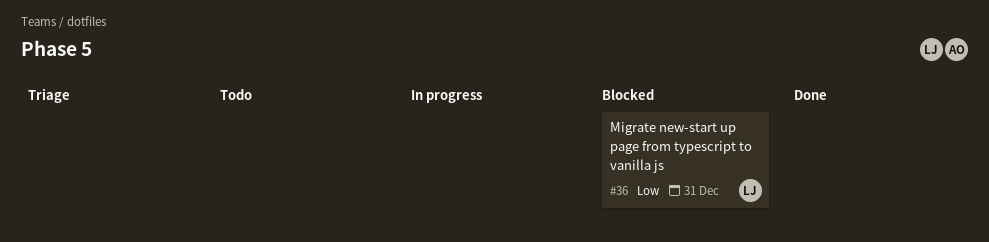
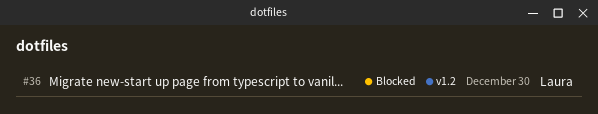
#36, due: Dec 31 -> Dec 30

